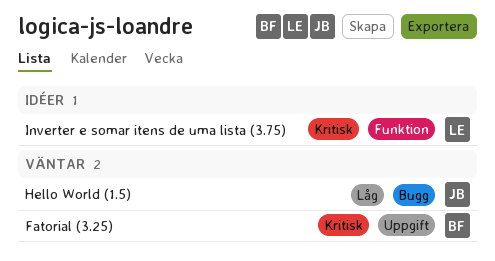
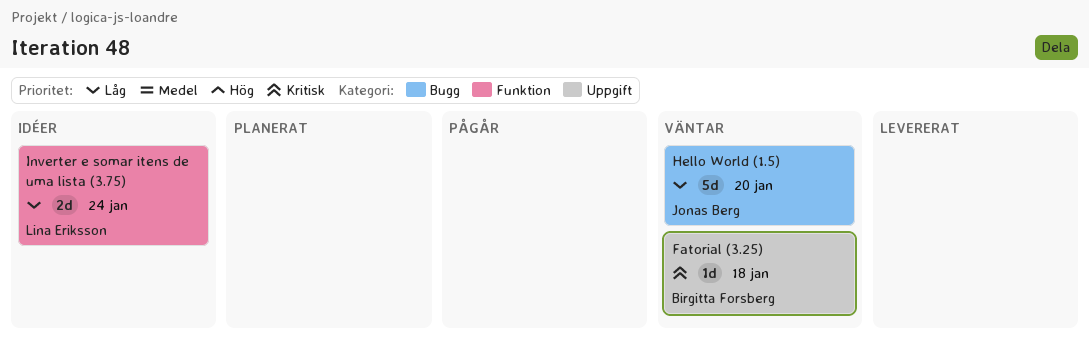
Inverter e somar itens de uma lista (3.75), priority: Kritisk -> Låg

